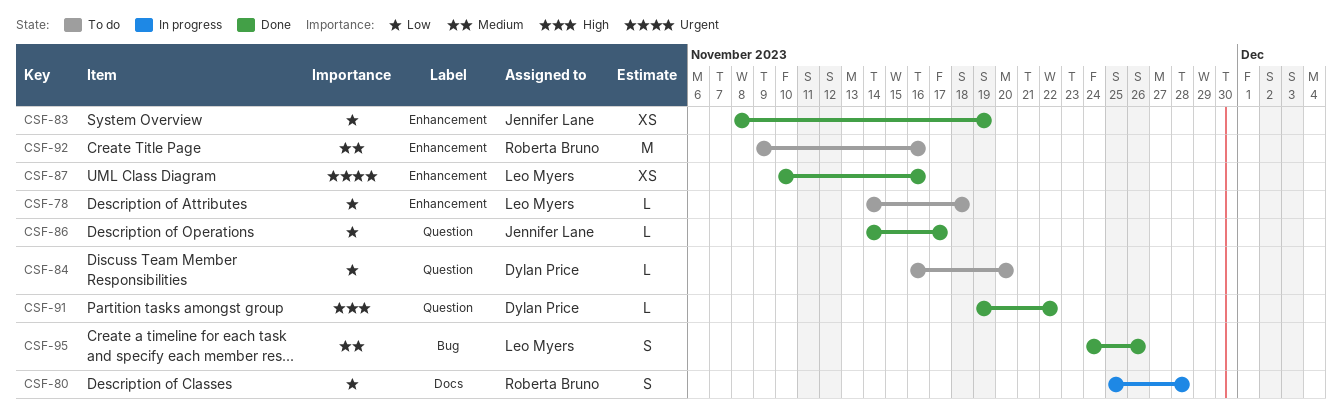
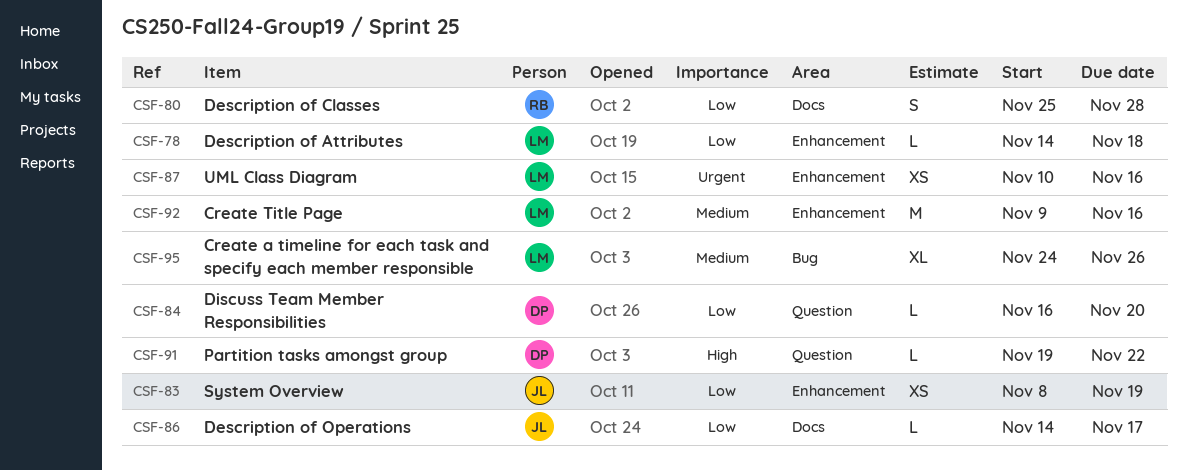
CSF-86, label: Question -> Docs
CSF-92, owner: Roberta Bruno -> Leo Myers
CSF-95, estimate: S -> XL

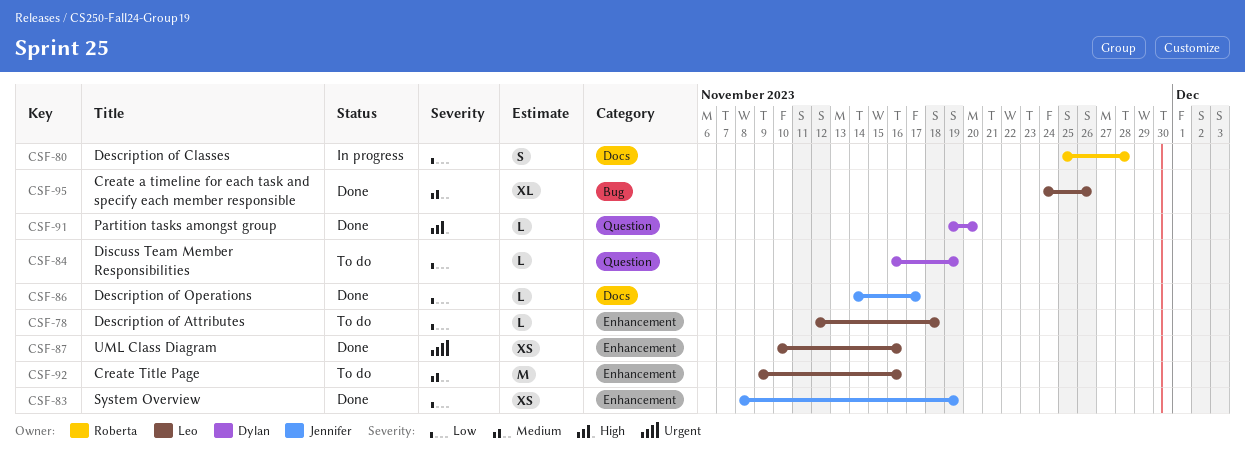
CSF-78, start: Nov 14 -> Nov 12
CSF-84, due: Nov 20 -> Nov 19
CSF-91, due: Nov 22 -> Nov 20

